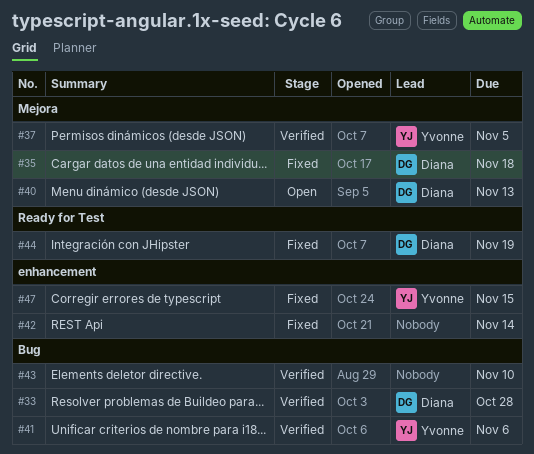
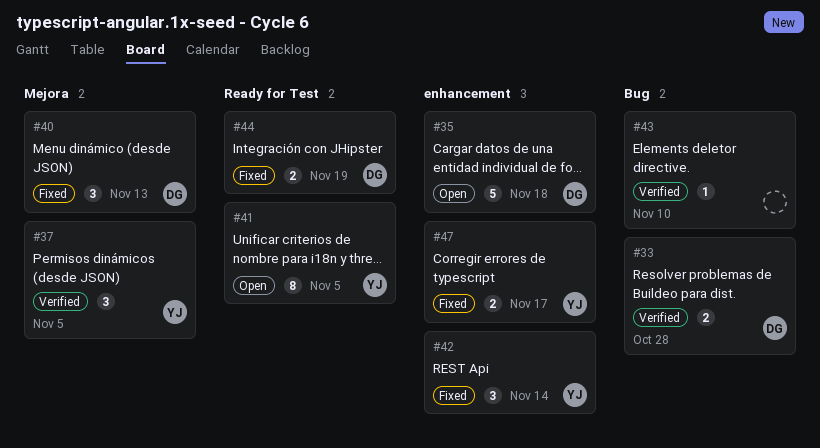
#35, status: Fixed -> Open
#35, label: Mejora -> enhancement
#40, status: Open -> Fixed
#41, status: Verified -> Open
#41, label: Bug -> Ready for Test
#41, due: Nov 6 -> Nov 5
#42, owner: none -> Yvonne
#47, due: Nov 15 -> Nov 17

